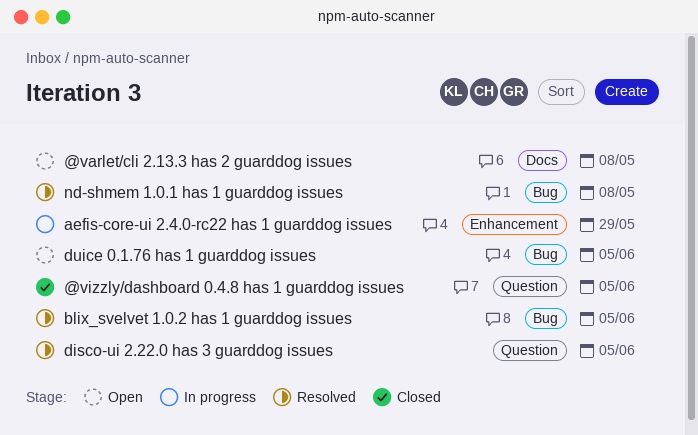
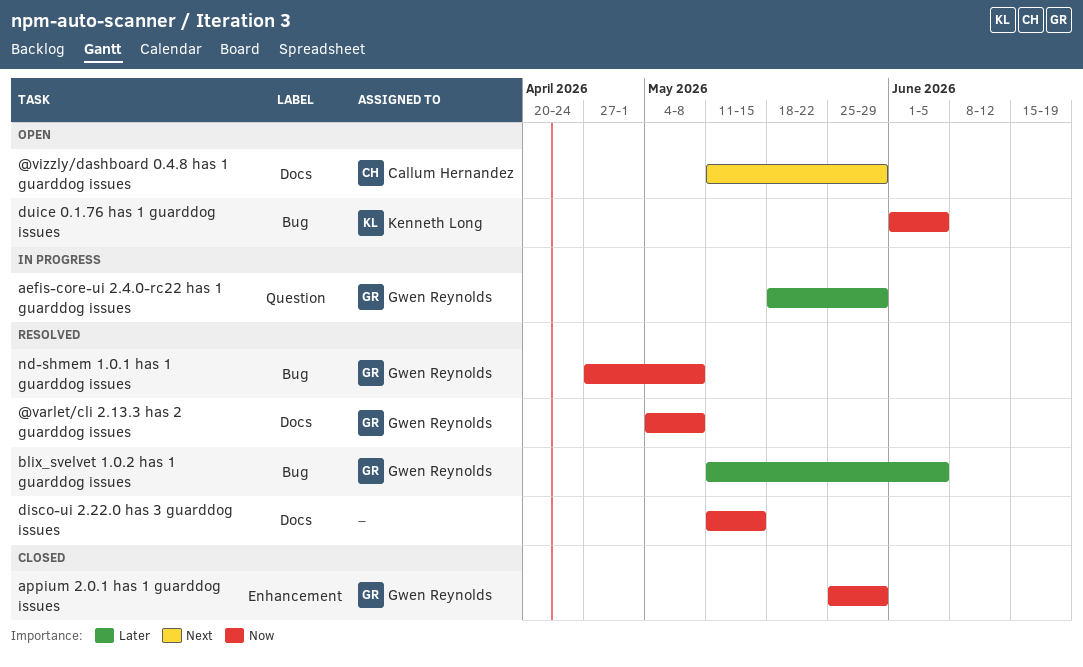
@varlet/cli 2.13.3 has 2 guarddog issues, status: Open -> Resolved
@vizzly/dashboard 0.4.8 has 1 guarddog issues, status: Closed -> Open
@vizzly/dashboard 0.4.8 has 1 guarddog issues, label: Question -> Docs
@vizzly/dashboard 0.4.8 has 1 guarddog issues, due: Jun 5 -> May 29
aefis-core-ui 2.4.0-rc22 has 1 guarddog issues, label: Enhancement -> Question
appium 2.0.1 has 1 guarddog issues: none -> present
disco-ui 2.22.0 has 3 guarddog issues, label: Question -> Docs
disco-ui 2.22.0 has 3 guarddog issues, due: Jun 5 -> May 15

